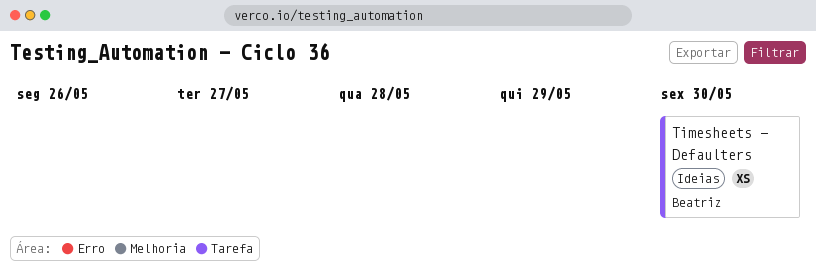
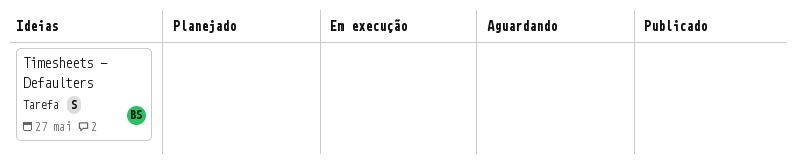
Timesheets - Defaulters, estimate: XS -> S
Timesheets - Defaulters, due: May 30 -> May 27

